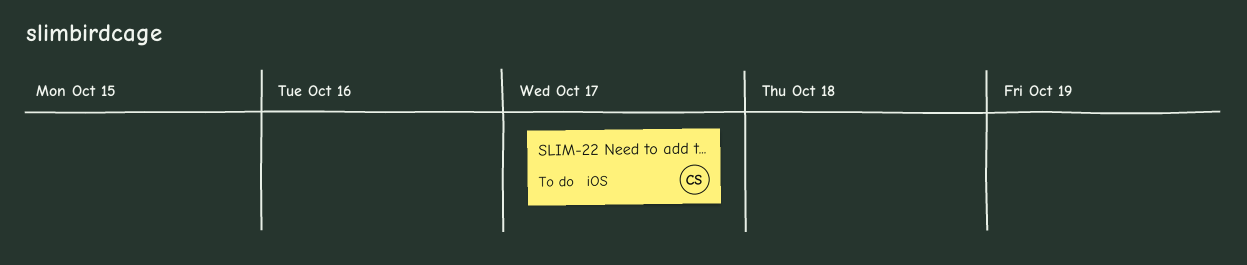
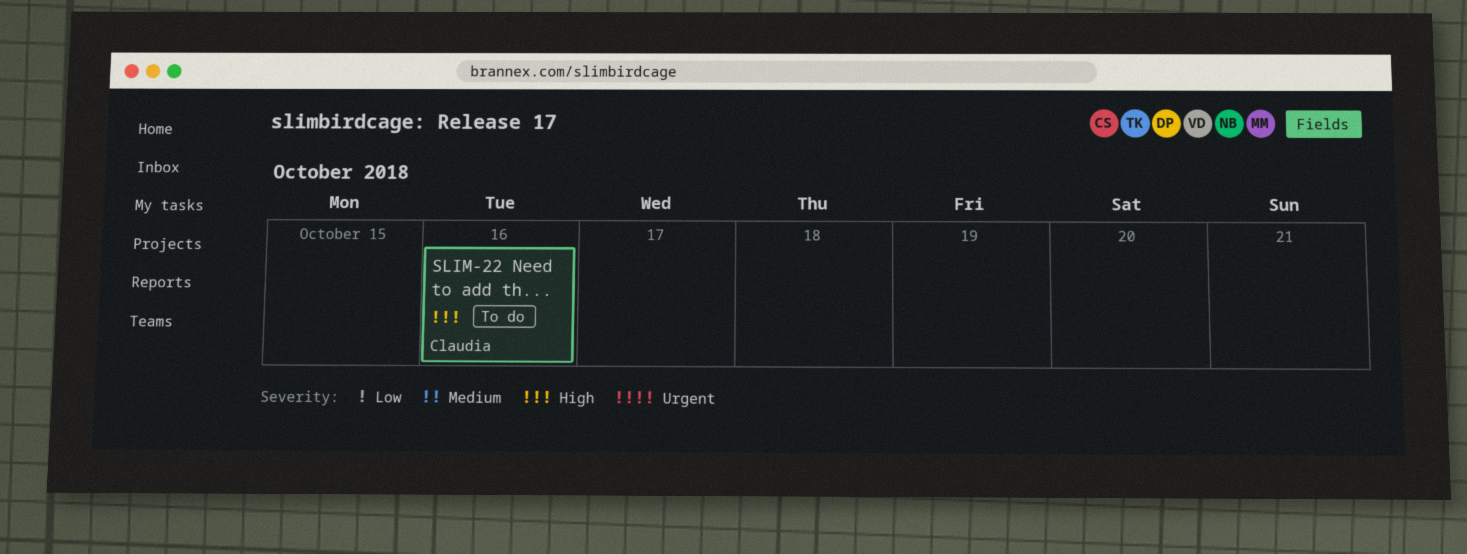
SLIM-22, due: Oct 17 -> Oct 16

